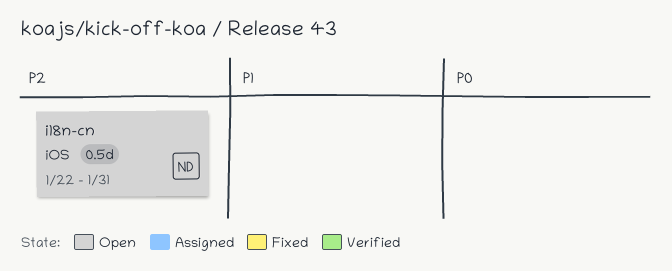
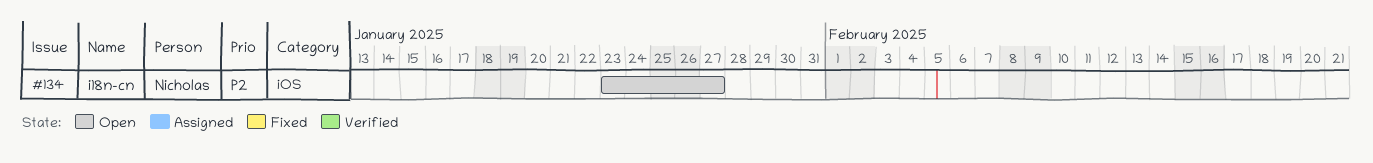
i18n-cn, start: Jan 22 -> Jan 23
i18n-cn, due: Jan 31 -> Jan 27

